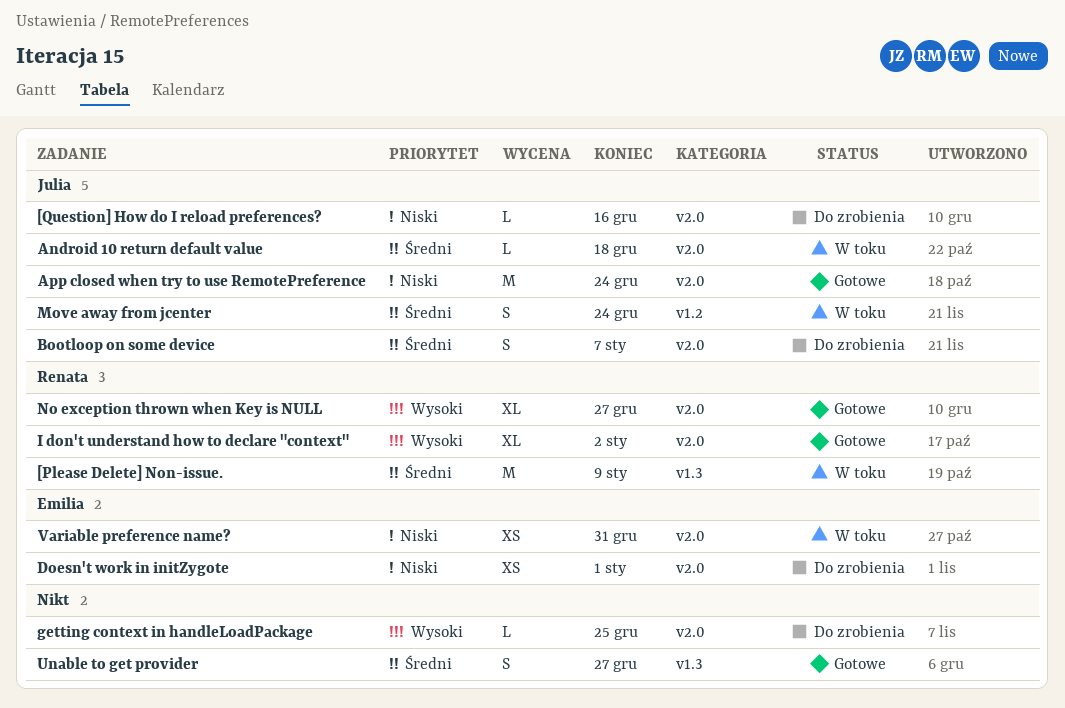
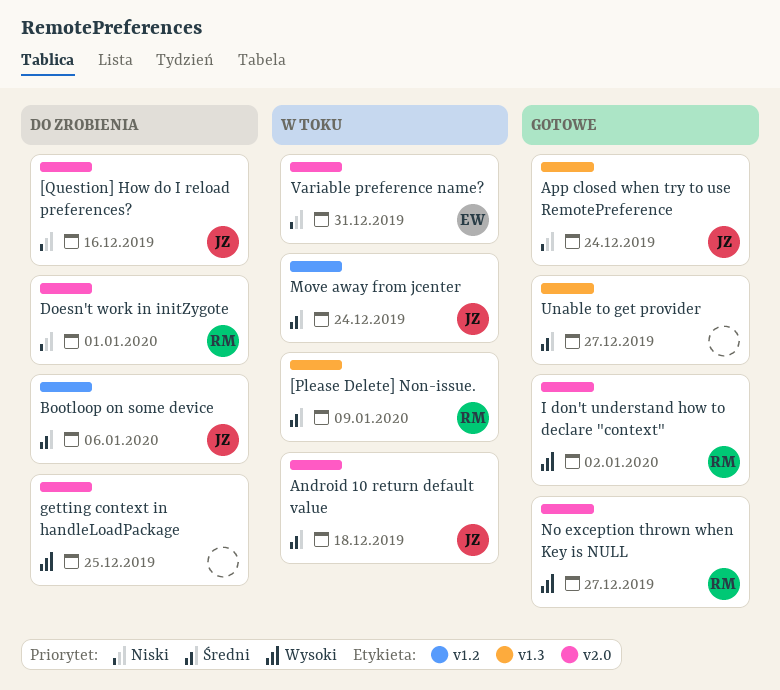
App closed when try to use RemotePreference, label: v2.0 -> v1.3
Bootloop on some device, label: v2.0 -> v1.2
Bootloop on some device, due: Jan 7 -> Jan 6
Doesn't work in initZygote, owner: Emilia -> Renata

